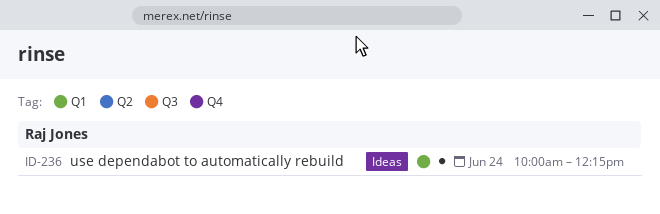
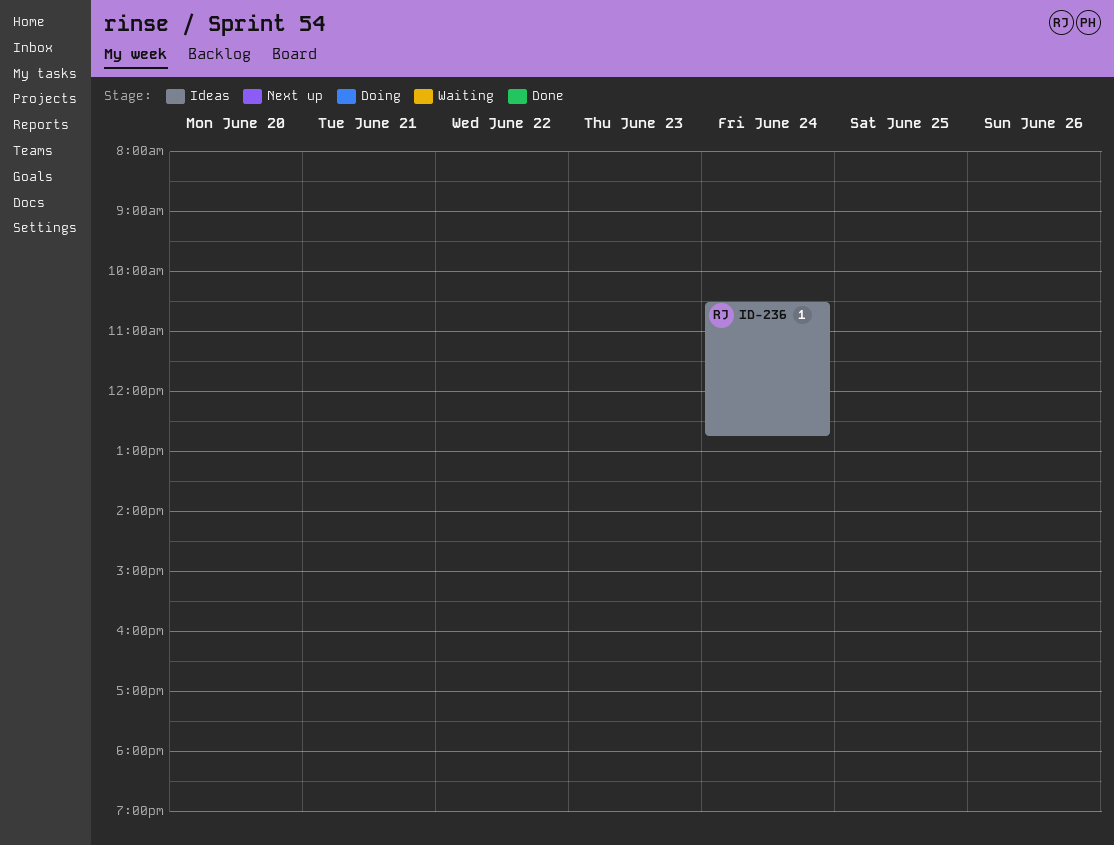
ID-236, begins: 10:00 -> 10:30
ID-236, ends: 12:15 -> 12:45

